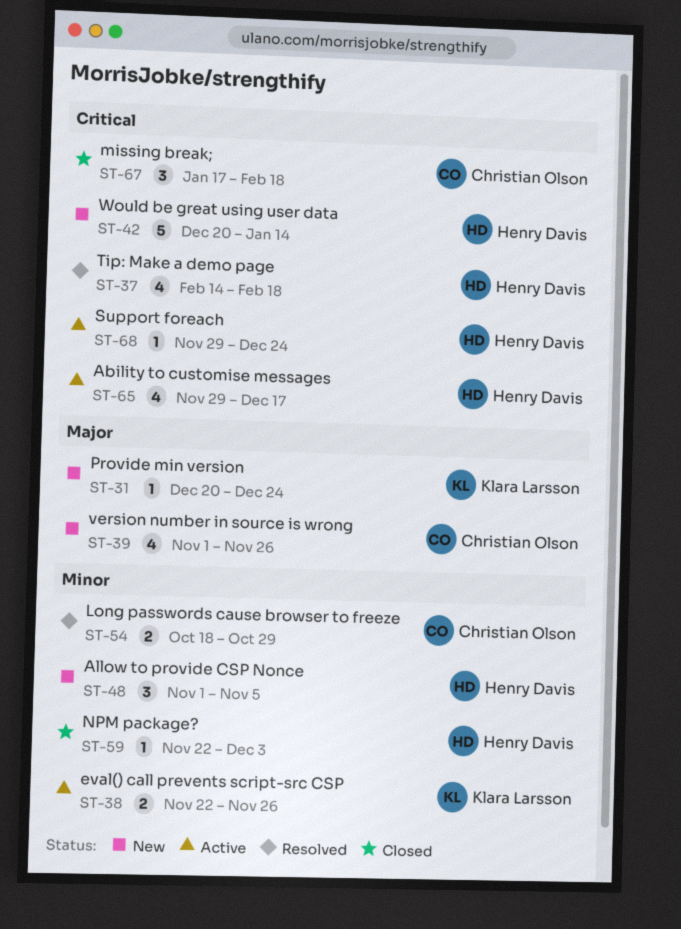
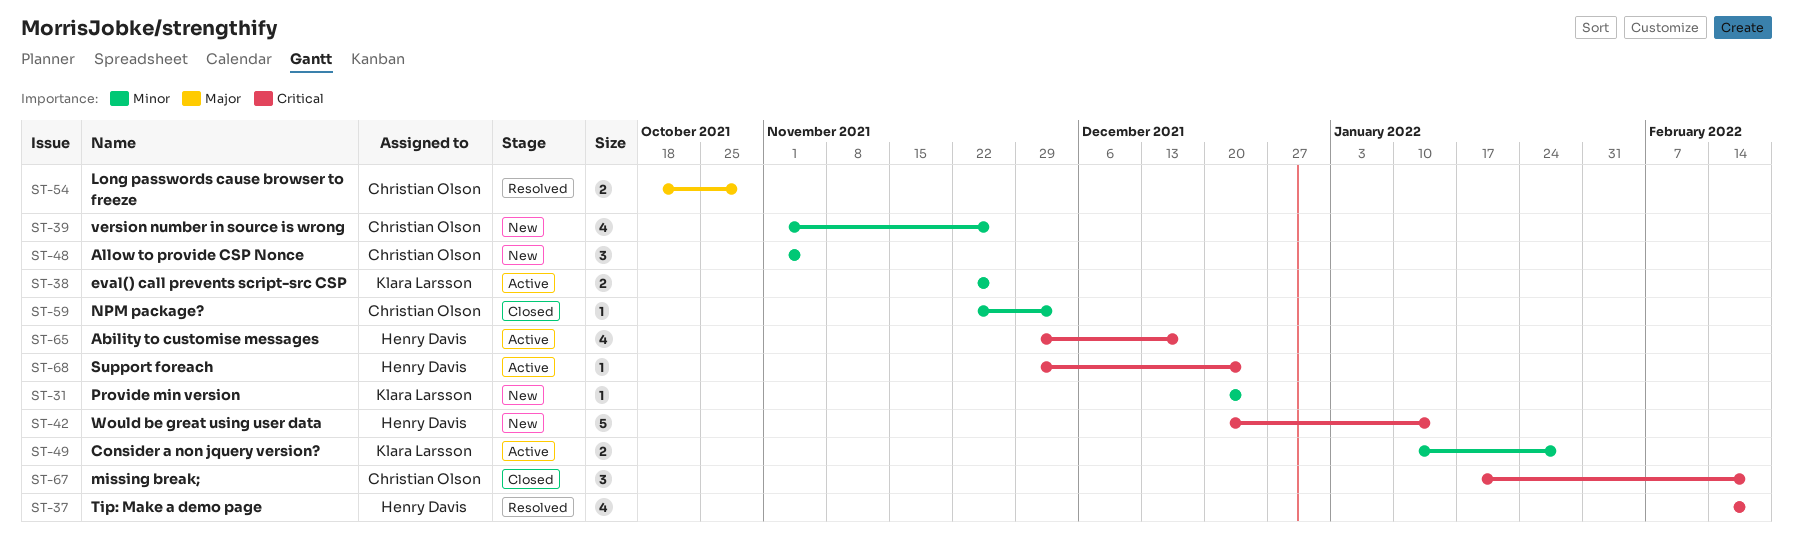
ST-31, priority: Major -> Minor
ST-39, priority: Major -> Minor
ST-48, owner: Henry Davis -> Christian Olson
ST-49: none -> present
ST-54, priority: Minor -> Major
ST-59, owner: Henry Davis -> Christian Olson

